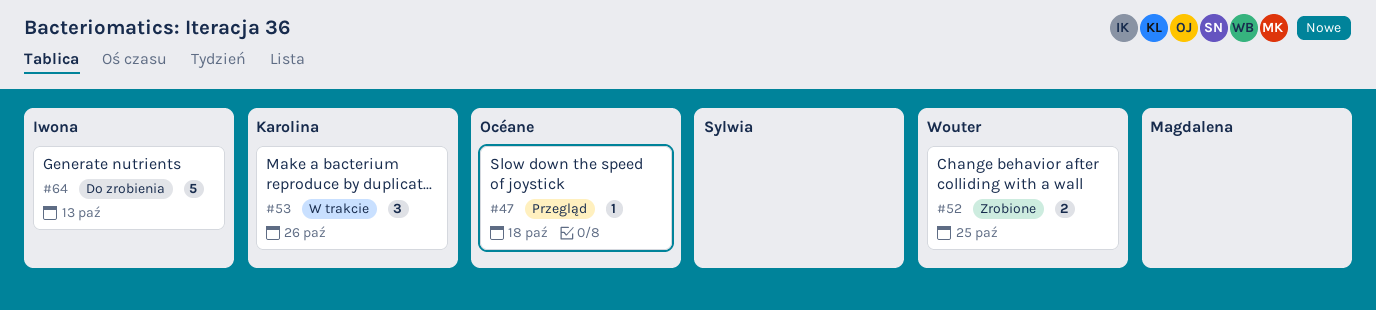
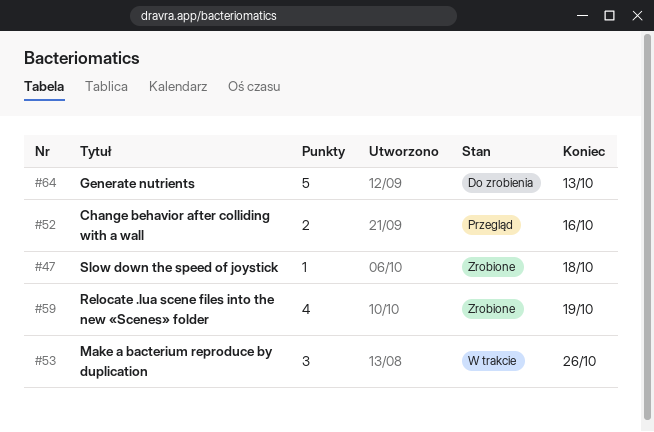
#47, status: Przegląd -> Zrobione
#52, status: Zrobione -> Przegląd
#52, due: Oct 25 -> Oct 16
#59: none -> present

